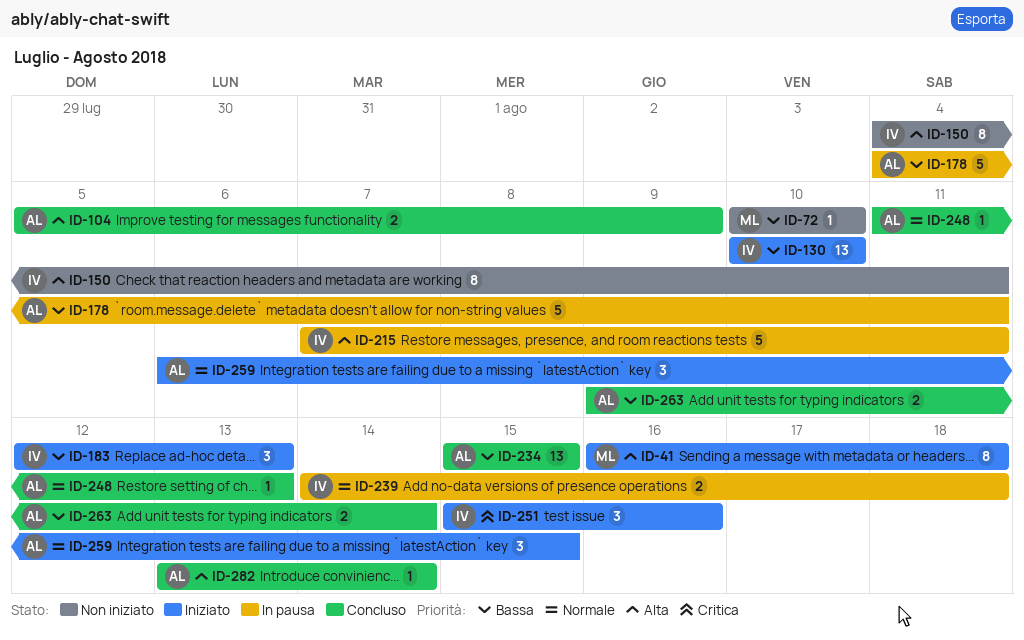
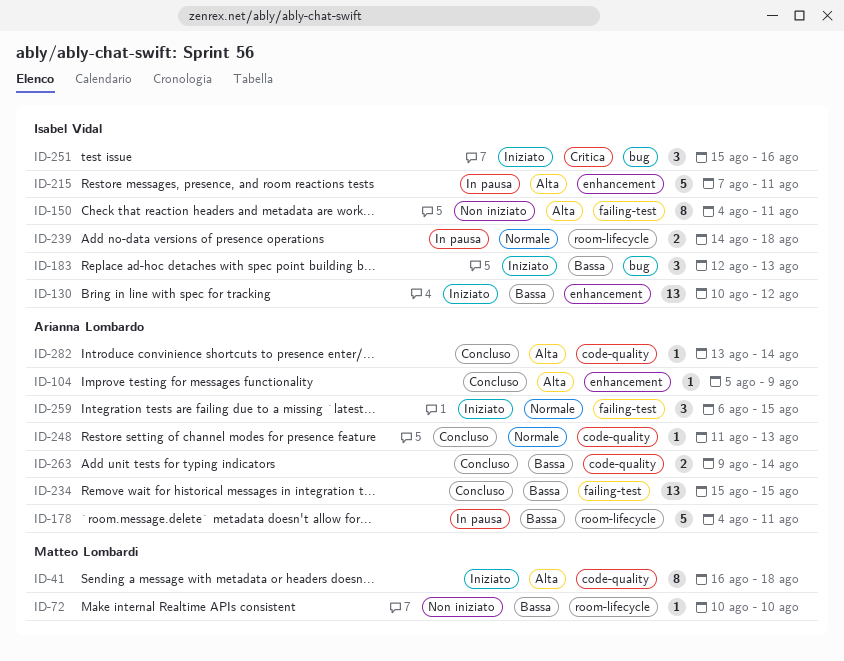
ID-104, estimate: 2 -> 1
ID-130, due: Aug 10 -> Aug 12

